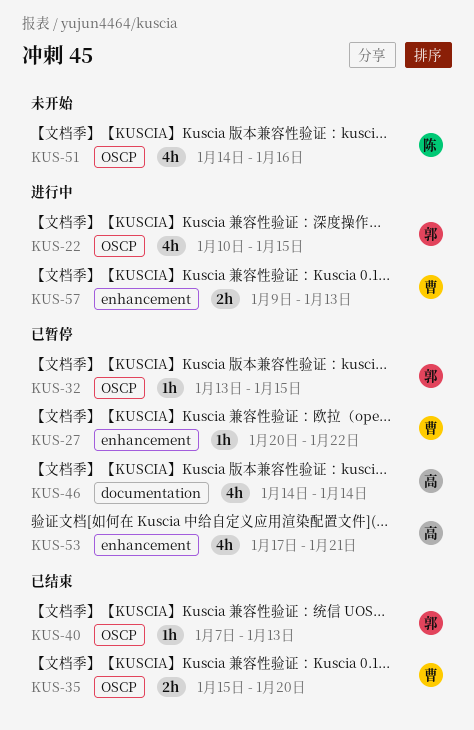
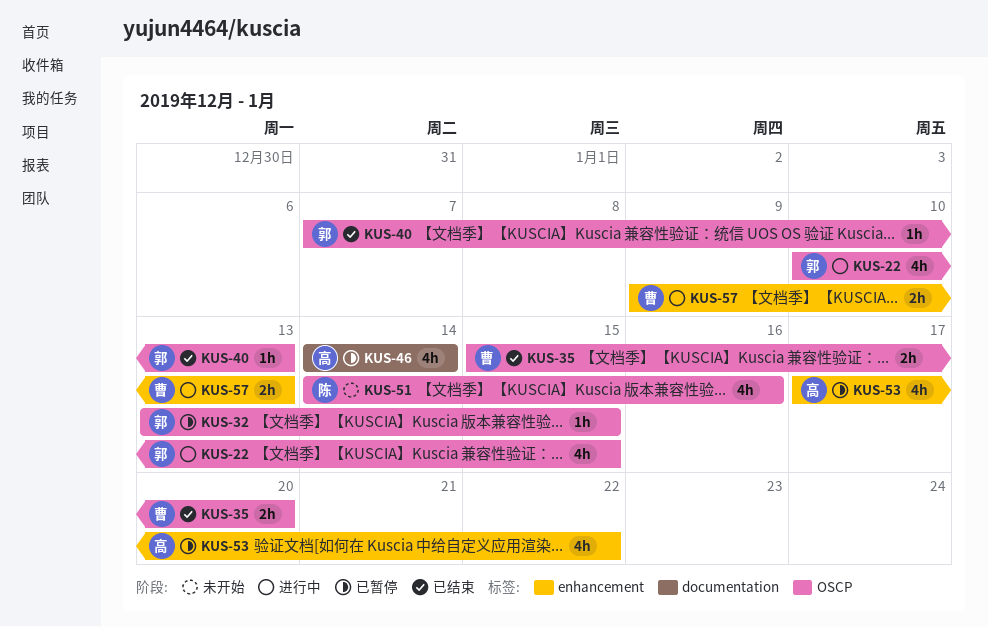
KUS-27: present -> none
KUS-53, due: Jan 21 -> Jan 22

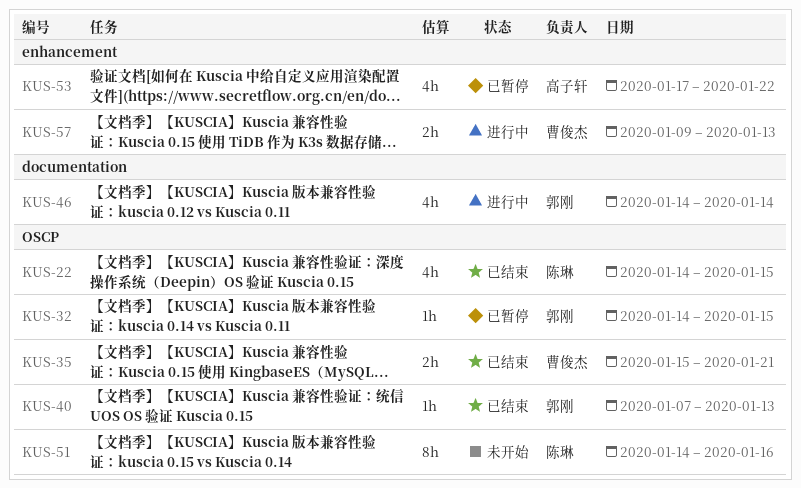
KUS-22, status: 进行中 -> 已结束
KUS-22, owner: 郭刚 -> 陈琳
KUS-22, start: Jan 10 -> Jan 14
KUS-32, start: Jan 13 -> Jan 14
KUS-35, due: Jan 20 -> Jan 21
KUS-46, status: 已暂停 -> 进行中
KUS-46, owner: 高子轩 -> 郭刚
KUS-51, estimate: 4h -> 8h

